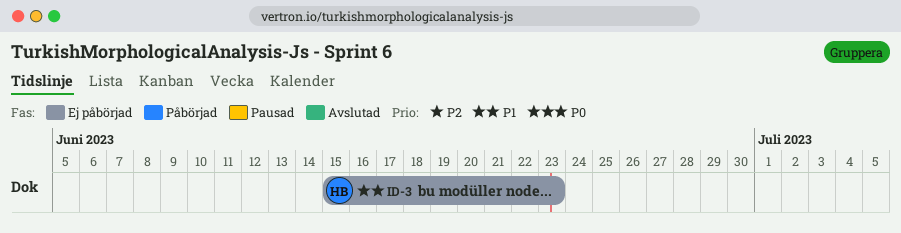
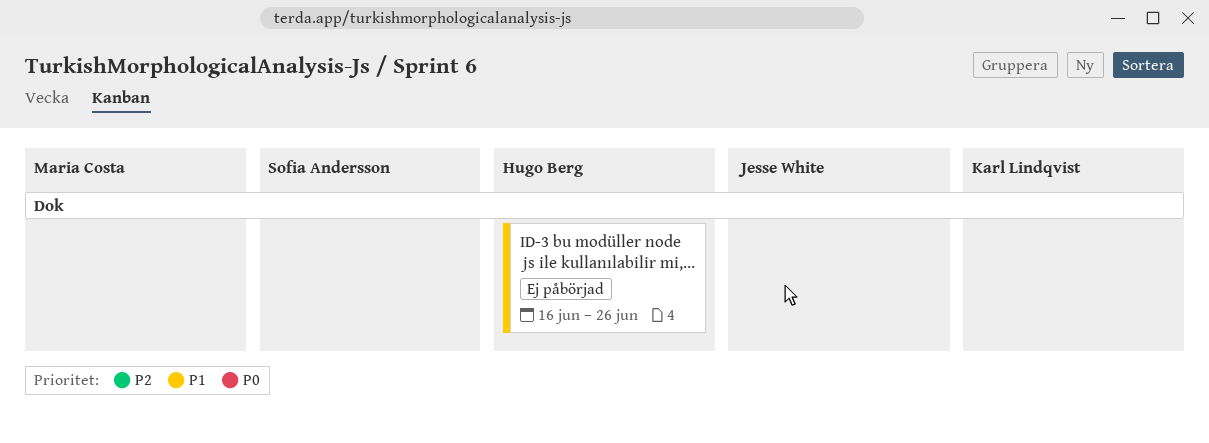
ID-3, start: Jun 15 -> Jun 16
ID-3, due: Jun 23 -> Jun 26

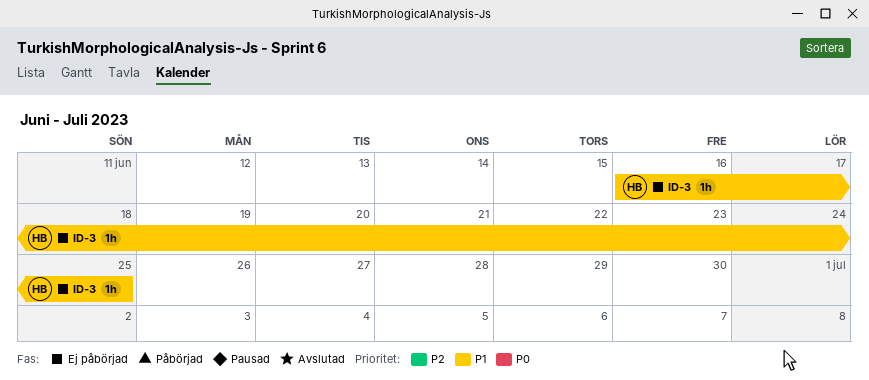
ID-3, due: Jun 26 -> Jun 25

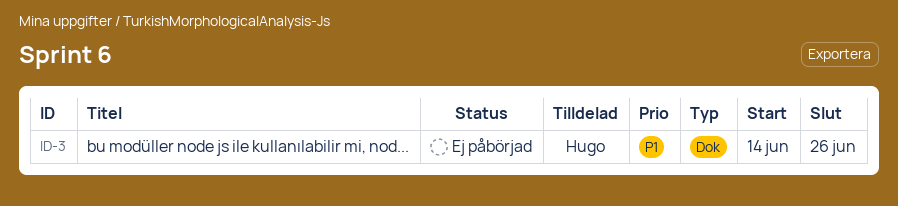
ID-3, start: Jun 16 -> Jun 14
ID-3, due: Jun 25 -> Jun 26

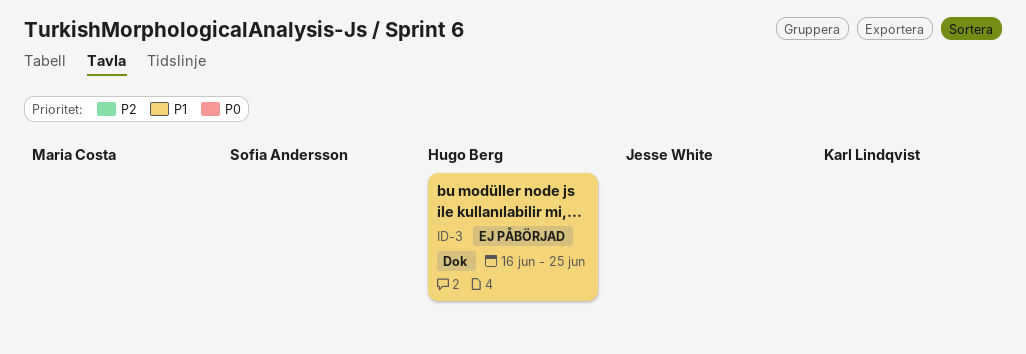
ID-3, start: Jun 14 -> Jun 16
ID-3, due: Jun 26 -> Jun 25

